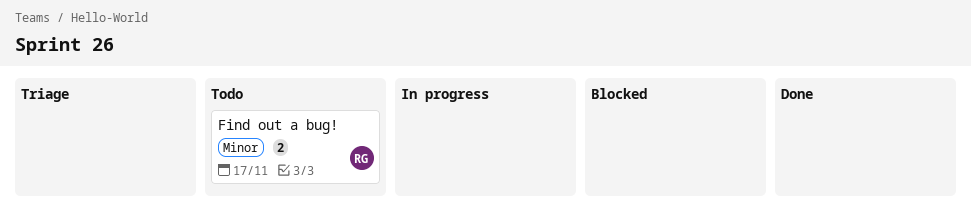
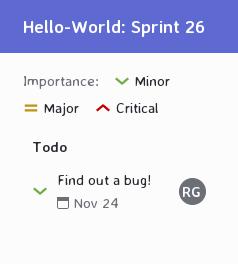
Find out a bug!, due: Nov 17 -> Nov 24

